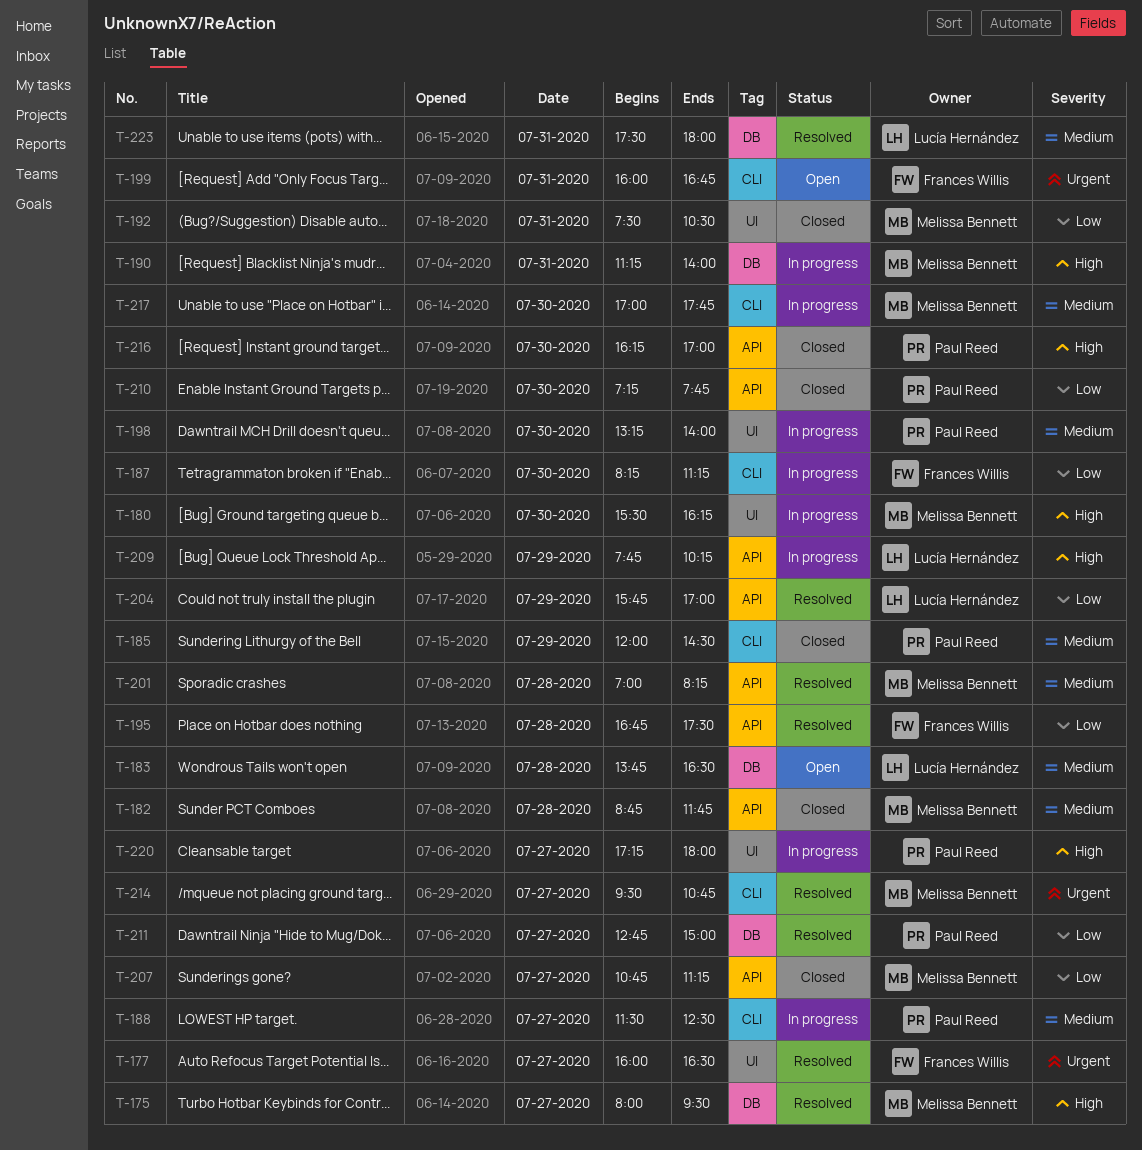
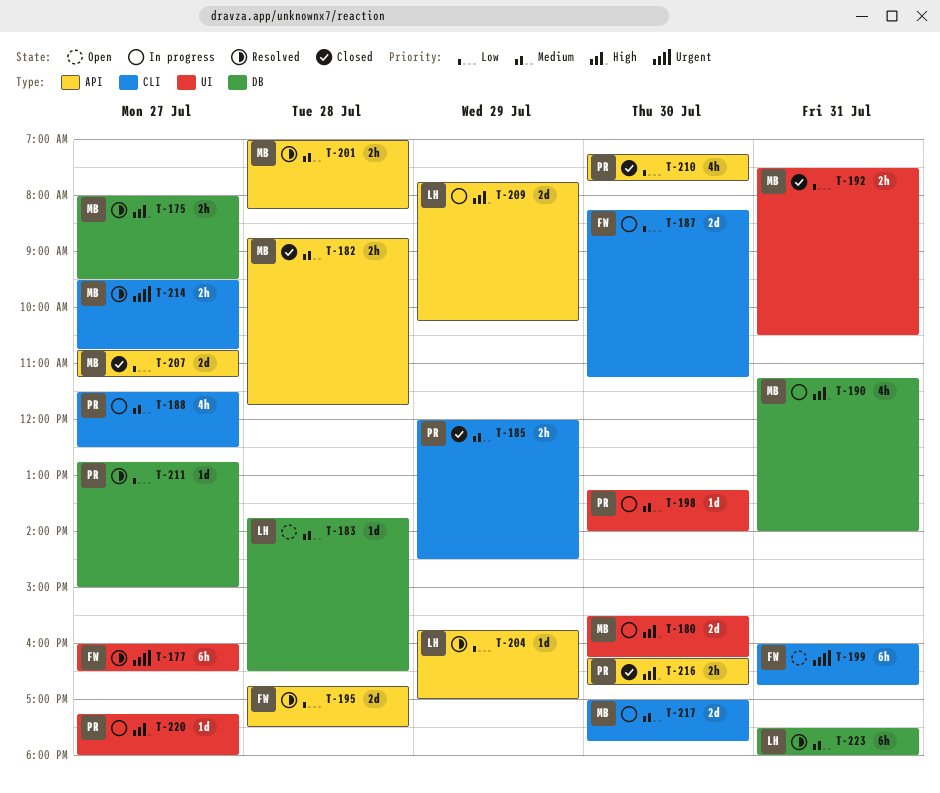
T-216, ends: 17:00 -> 16:45

